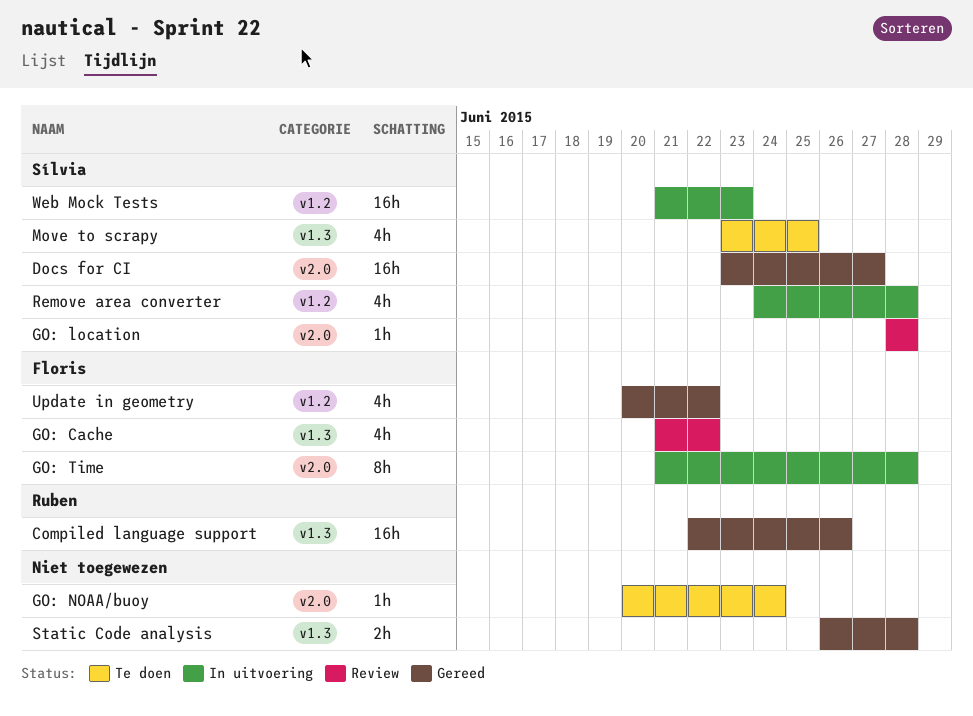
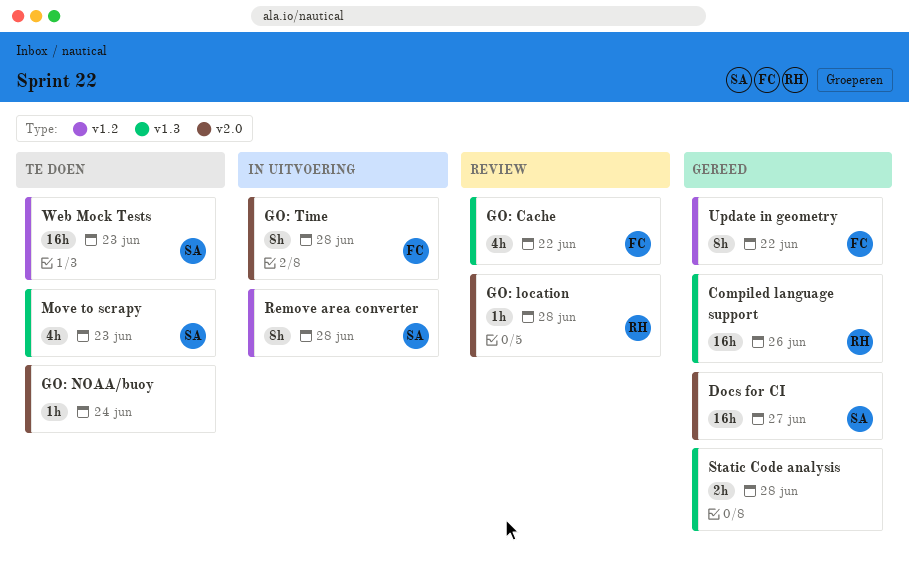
GO: location, owner: Sílvia -> Ruben
Move to scrapy, due: Jun 25 -> Jun 23
Remove area converter, estimate: 4h -> 8h
Update in geometry, estimate: 4h -> 8h
Web Mock Tests, status: In uitvoering -> Te doen

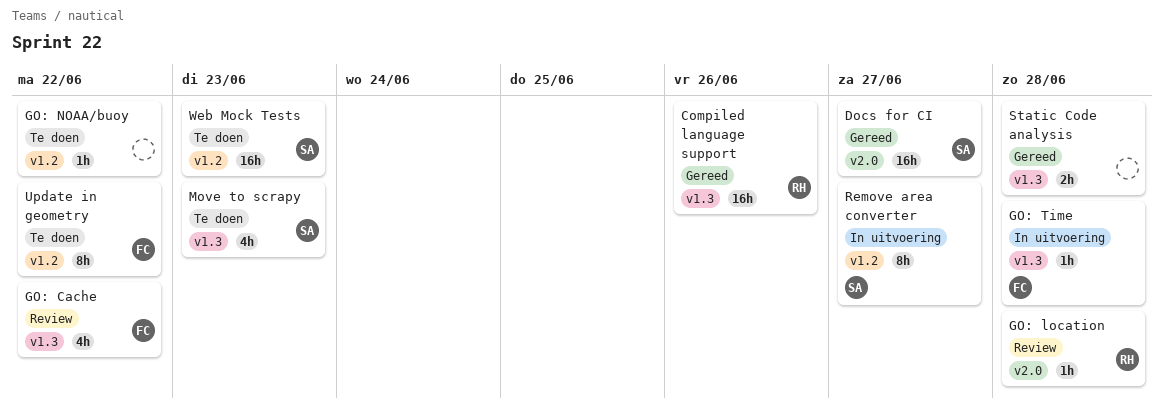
GO: NOAA/buoy, label: v2.0 -> v1.2
GO: NOAA/buoy, due: Jun 24 -> Jun 22
GO: Time, label: v2.0 -> v1.3
GO: Time, estimate: 8h -> 1h
Remove area converter, due: Jun 28 -> Jun 27
Update in geometry, status: Gereed -> Te doen

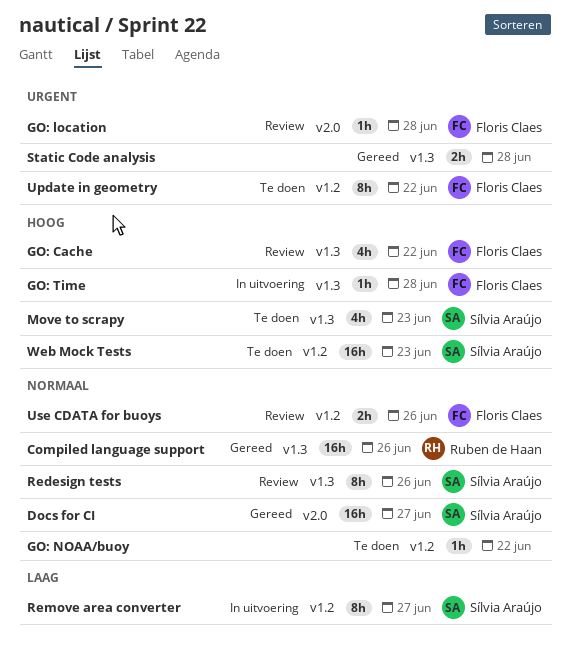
GO: location, owner: Ruben de Haan -> Floris Claes
Redesign tests: none -> present
Use CDATA for buoys: none -> present

